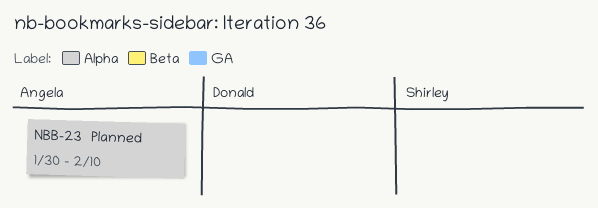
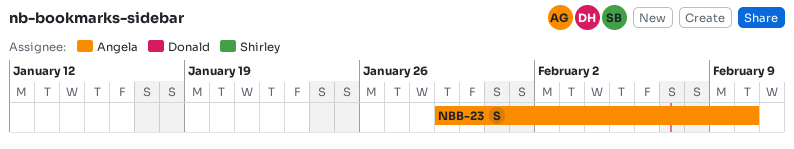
NBB-23, start: Jan 30 -> Jan 29

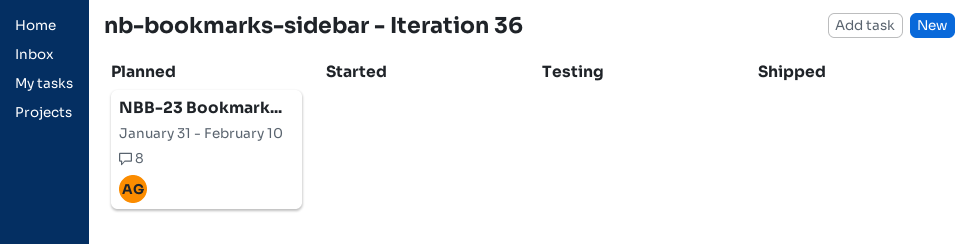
NBB-23, start: Jan 29 -> Jan 31

